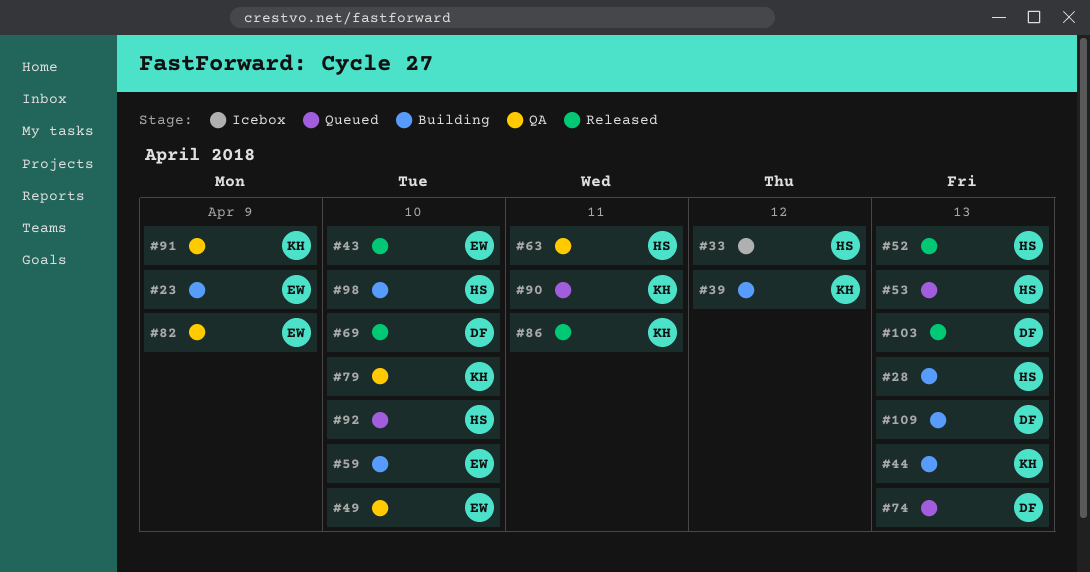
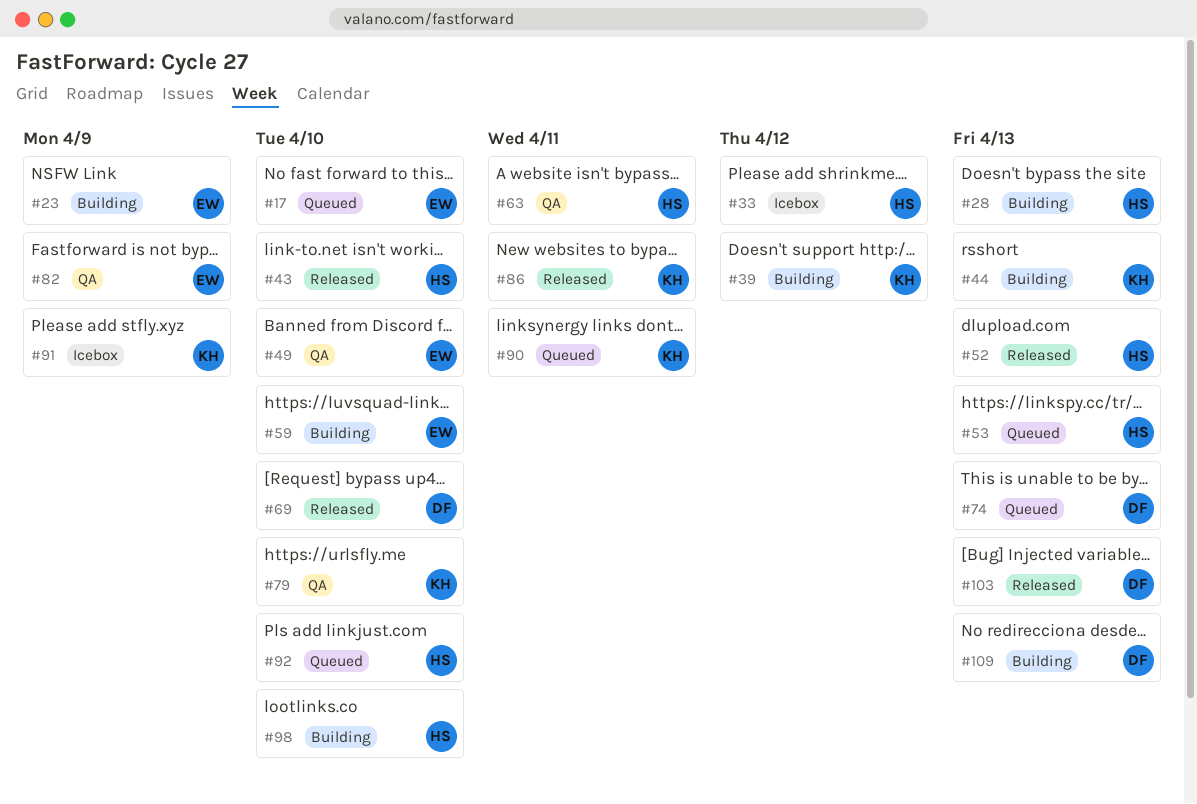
#17: none -> present
#43, owner: EW -> HS
#91, status: QA -> Icebox

